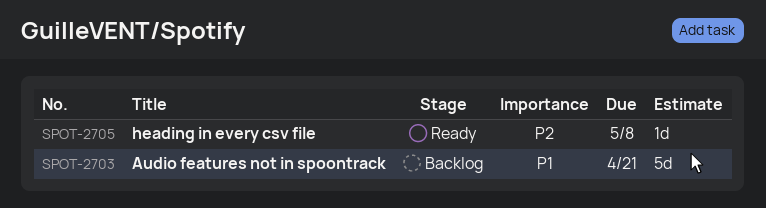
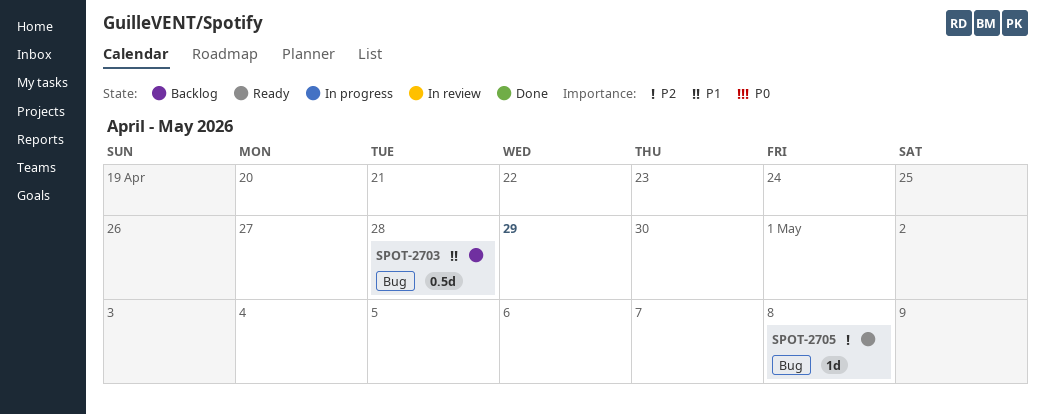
SPOT-2703, estimate: 5d -> 0.5d
SPOT-2703, due: Apr 21 -> Apr 28

